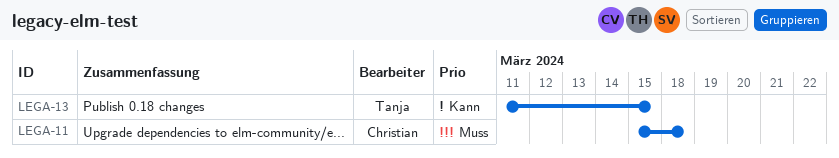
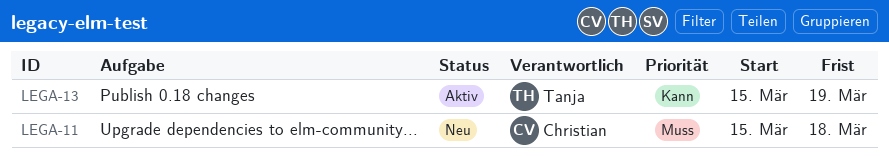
LEGA-13, start: Mar 11 -> Mar 15
LEGA-13, due: Mar 15 -> Mar 19

